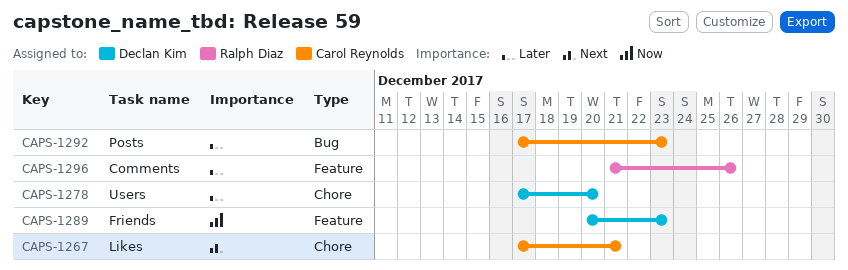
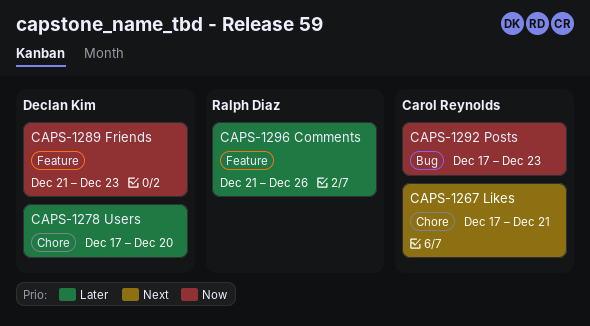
CAPS-1289, start: Dec 20 -> Dec 21
CAPS-1292, priority: Later -> Now

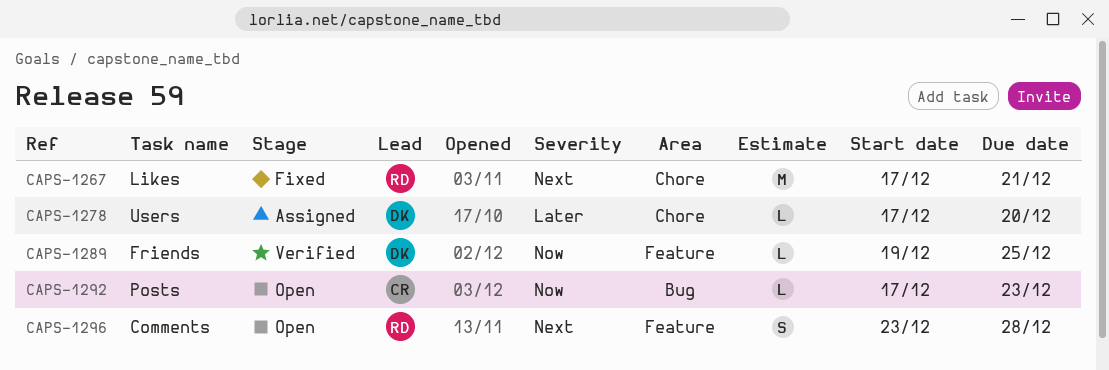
CAPS-1267, owner: Carol Reynolds -> Ralph Diaz
CAPS-1289, start: Dec 21 -> Dec 19
CAPS-1289, due: Dec 23 -> Dec 25
CAPS-1296, priority: Later -> Next
CAPS-1296, start: Dec 21 -> Dec 23
CAPS-1296, due: Dec 26 -> Dec 28

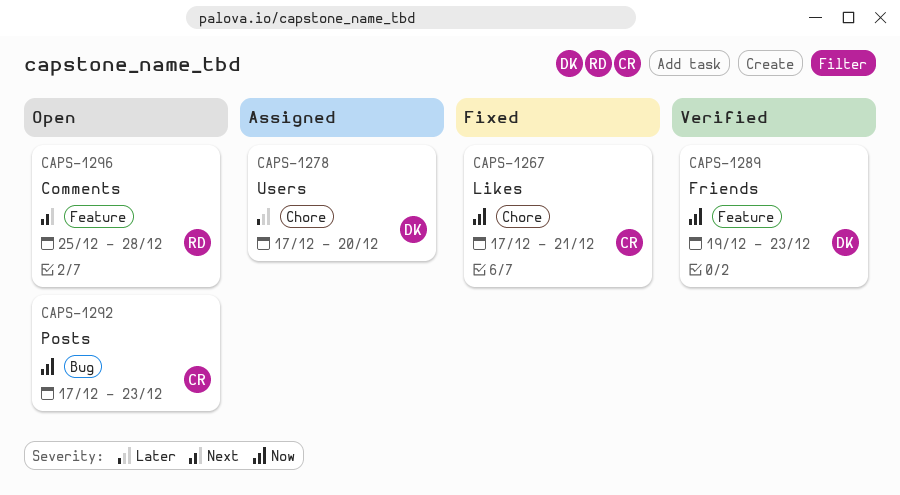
CAPS-1267, owner: RD -> CR
CAPS-1267, priority: Next -> Now
CAPS-1289, due: Dec 25 -> Dec 23
CAPS-1296, start: Dec 23 -> Dec 25

